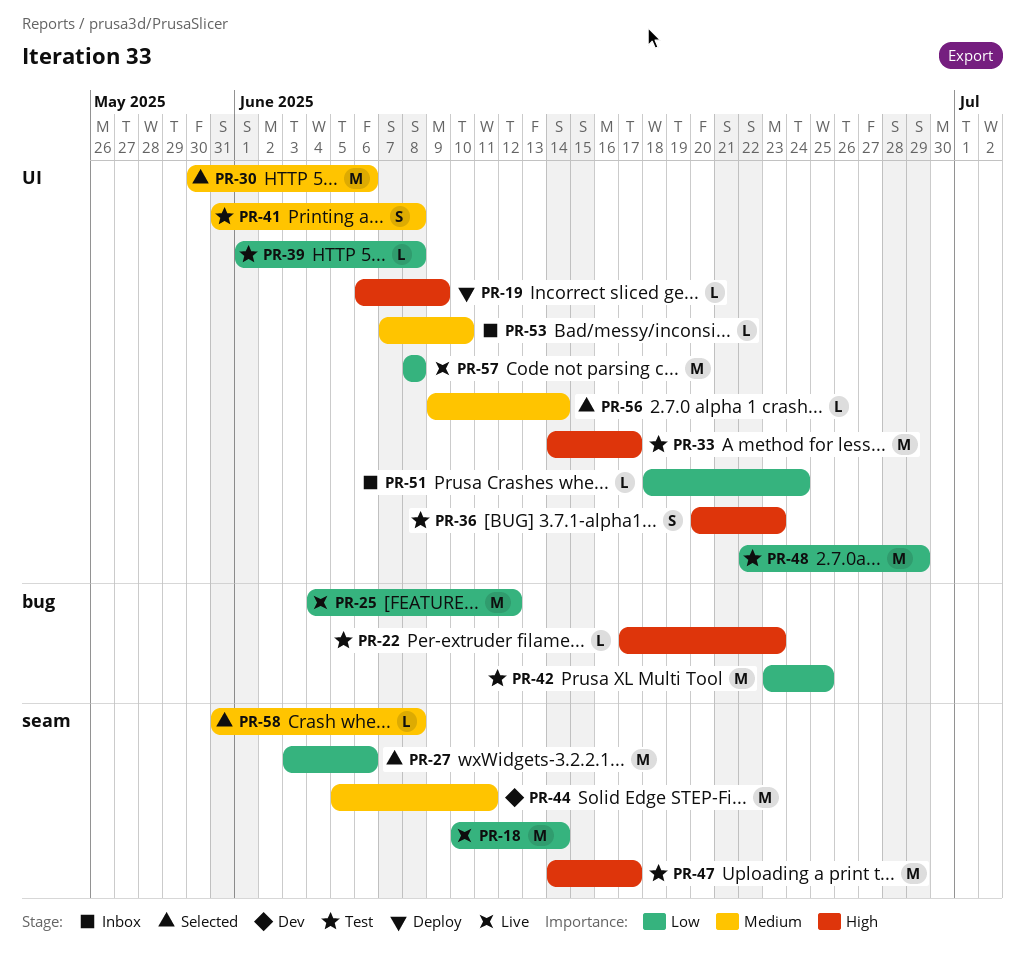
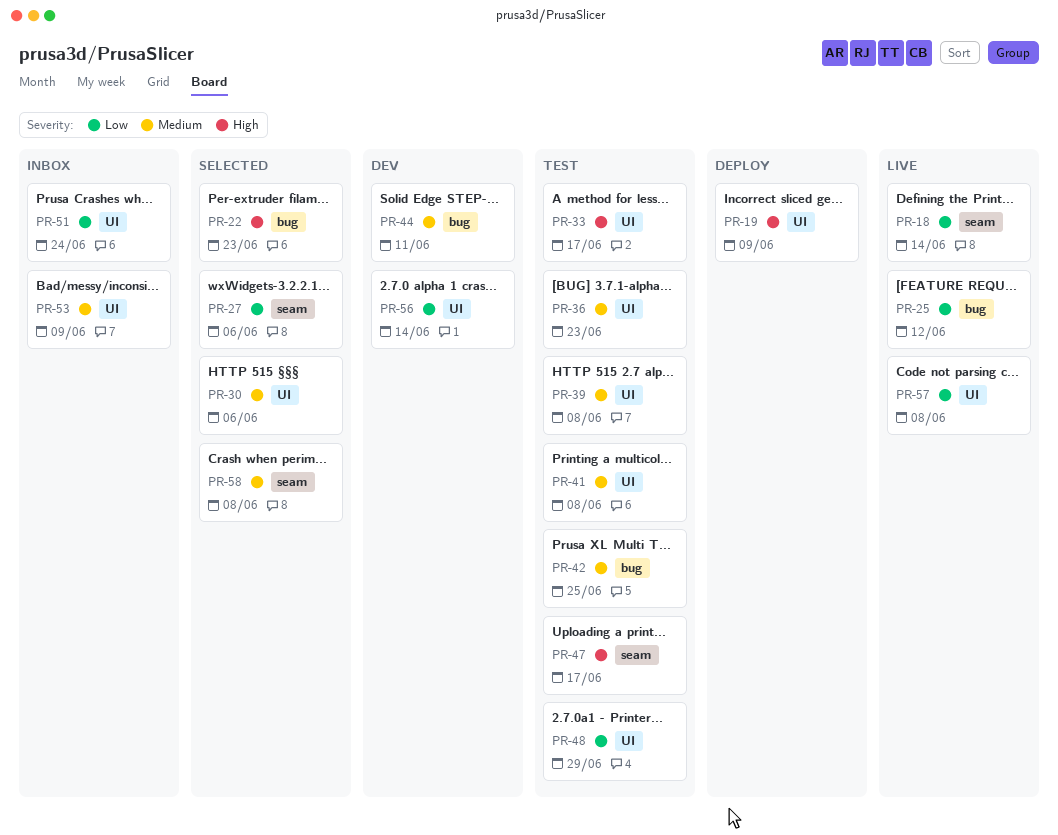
PR-22, status: Test -> Selected
PR-36, priority: High -> Medium
PR-39, priority: Low -> Medium
PR-42, priority: Low -> Medium
PR-44, label: seam -> bug
PR-53, due: Jun 10 -> Jun 9
PR-56, status: Selected -> Dev
PR-56, priority: Medium -> Low

